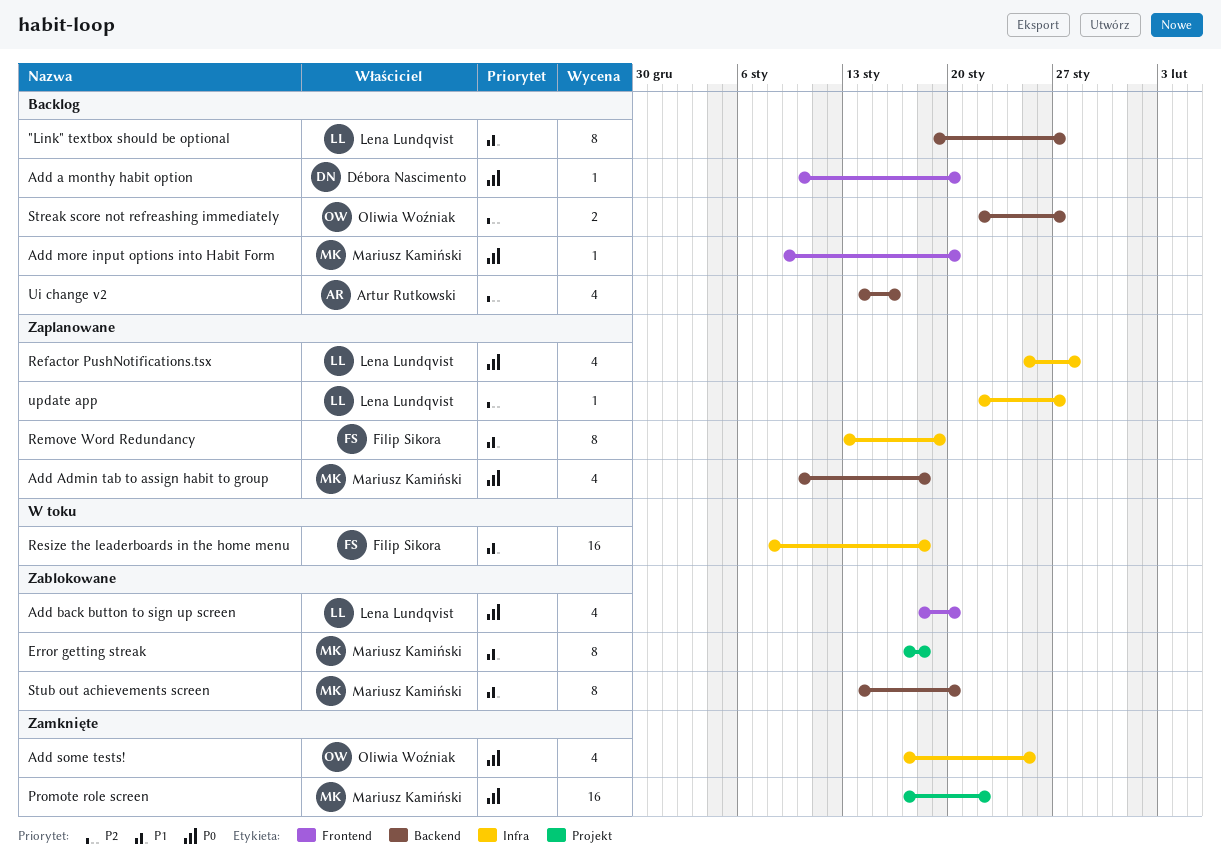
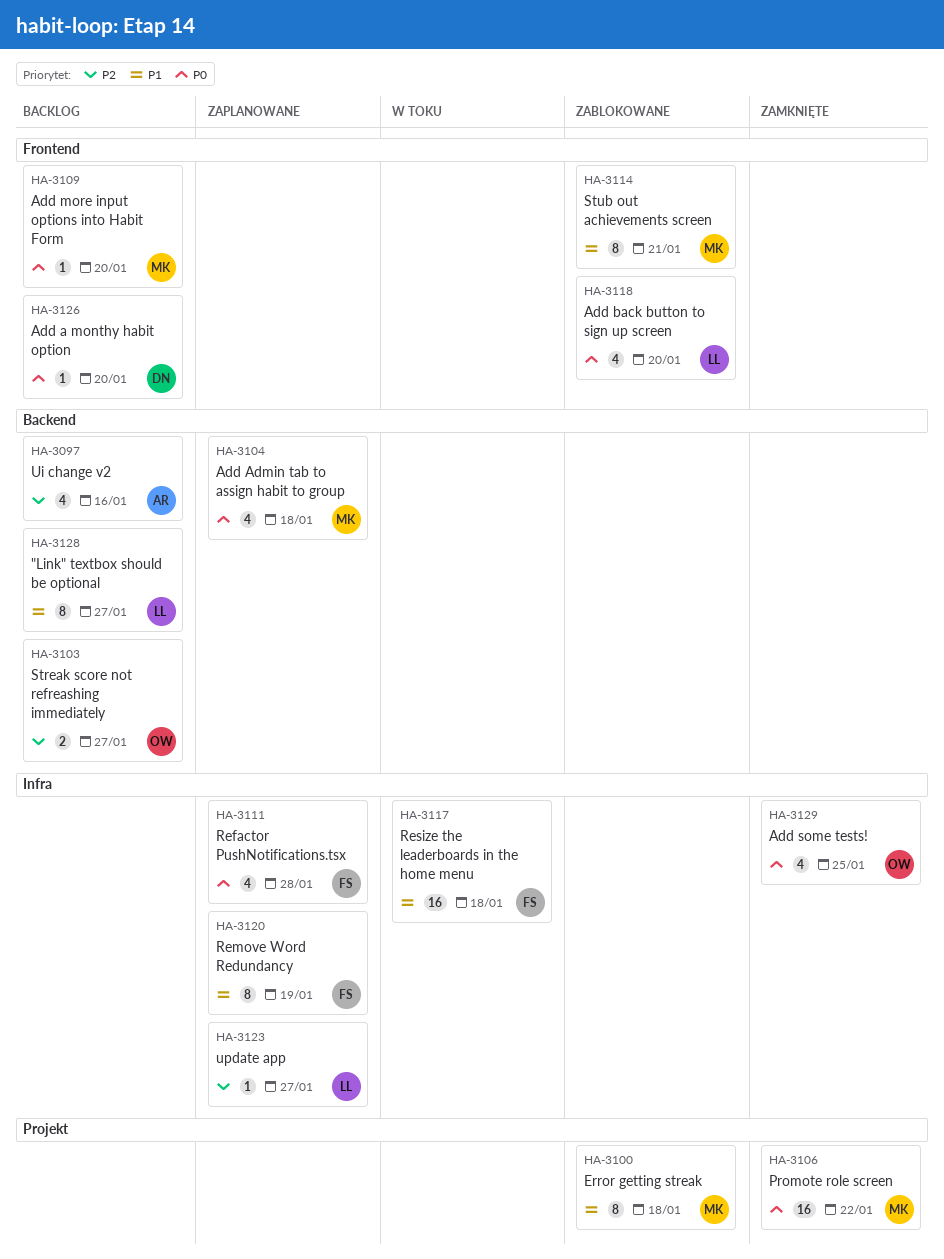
Refactor PushNotifications.tsx, owner: Lena Lundqvist -> Filip Sikora
Stub out achievements screen, label: Backend -> Frontend
Stub out achievements screen, due: Jan 20 -> Jan 21

